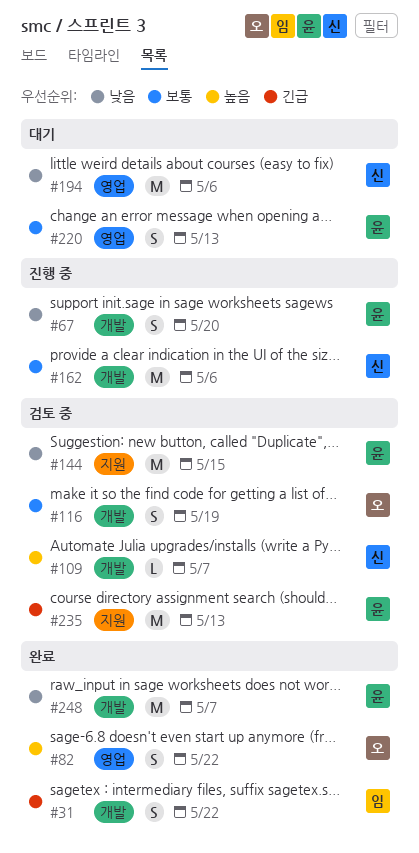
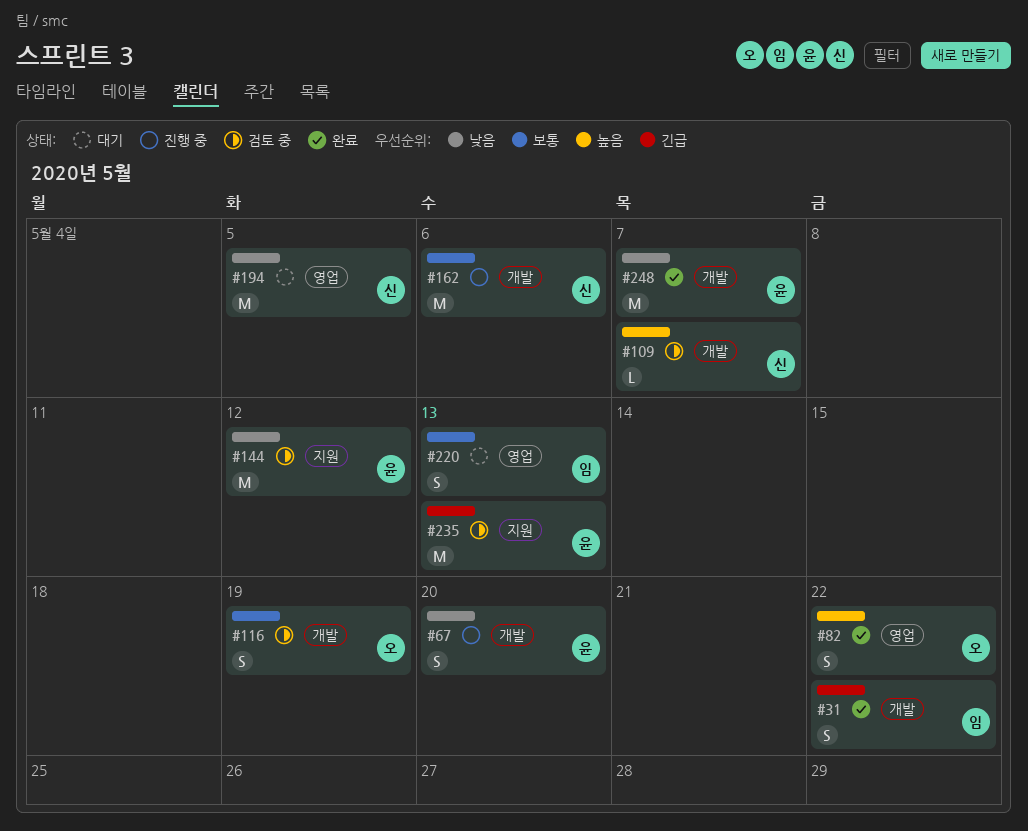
#144, due: May 15 -> May 12
#194, due: May 6 -> May 5
#220, owner: 윤 -> 임

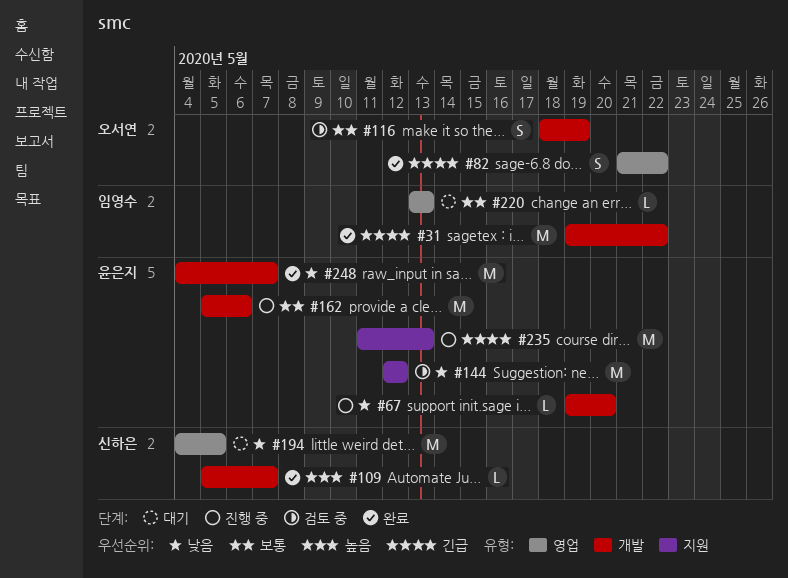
#31, estimate: S -> M
#67, estimate: S -> L
#82, priority: 높음 -> 긴급
#109, status: 검토 중 -> 완료
#162, owner: 신하은 -> 윤은지
#220, estimate: S -> L
#235, status: 검토 중 -> 진행 중

